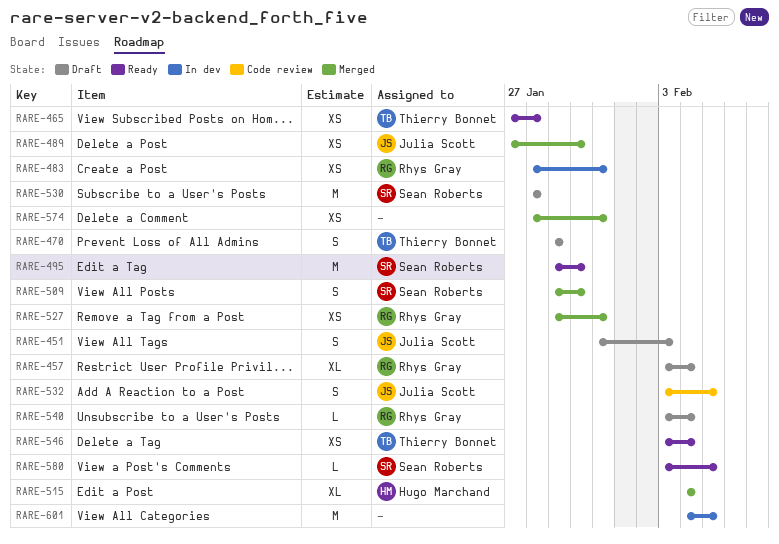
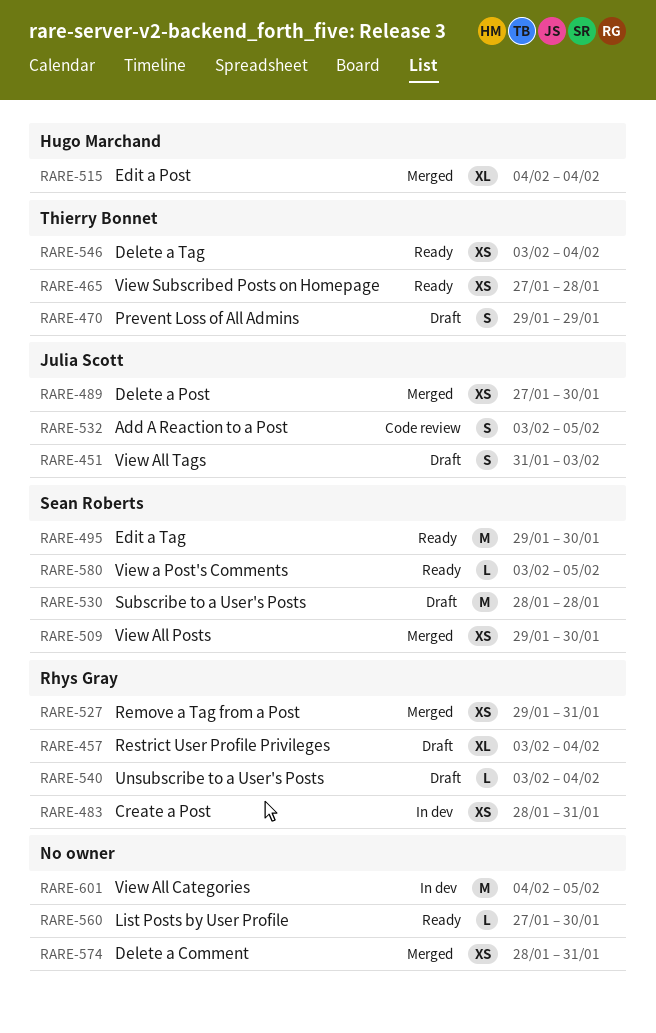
RARE-509, estimate: S -> XS
RARE-560: none -> present

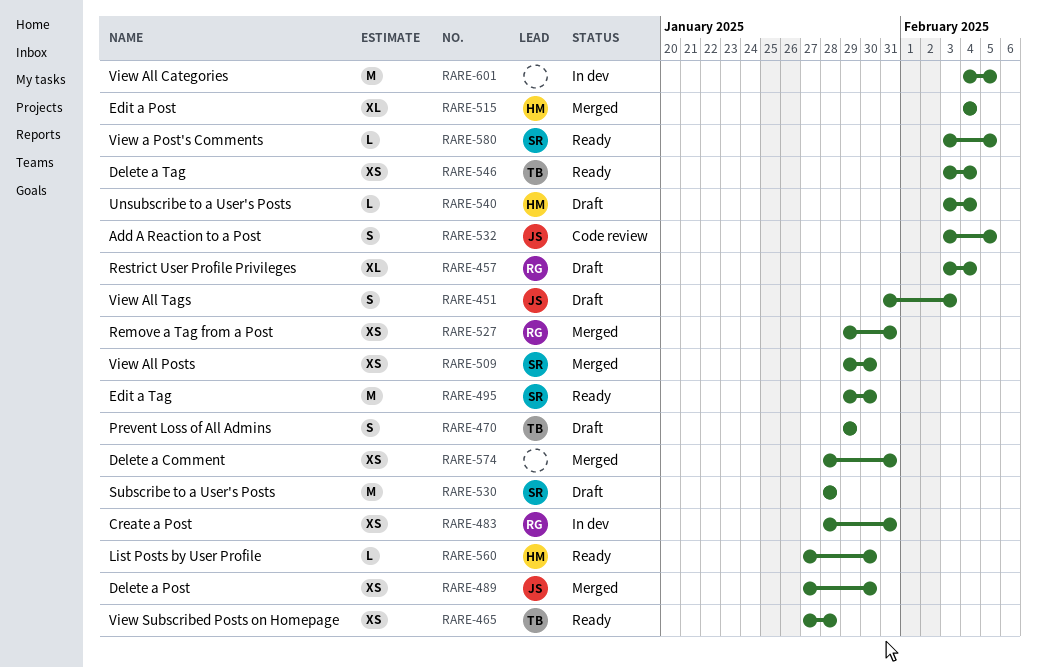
RARE-540, owner: Rhys Gray -> Hugo Marchand
RARE-560, owner: none -> Hugo Marchand

